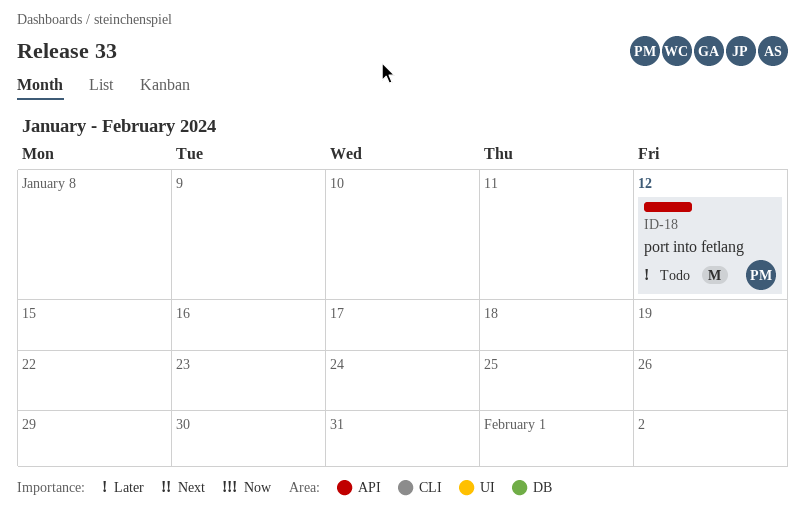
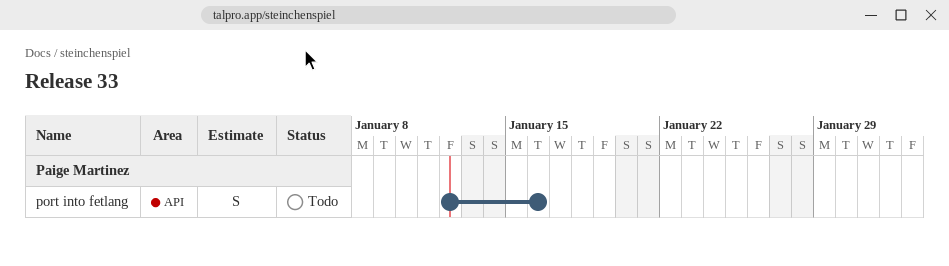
port into fetlang, estimate: M -> S
port into fetlang, due: Jan 12 -> Jan 16

